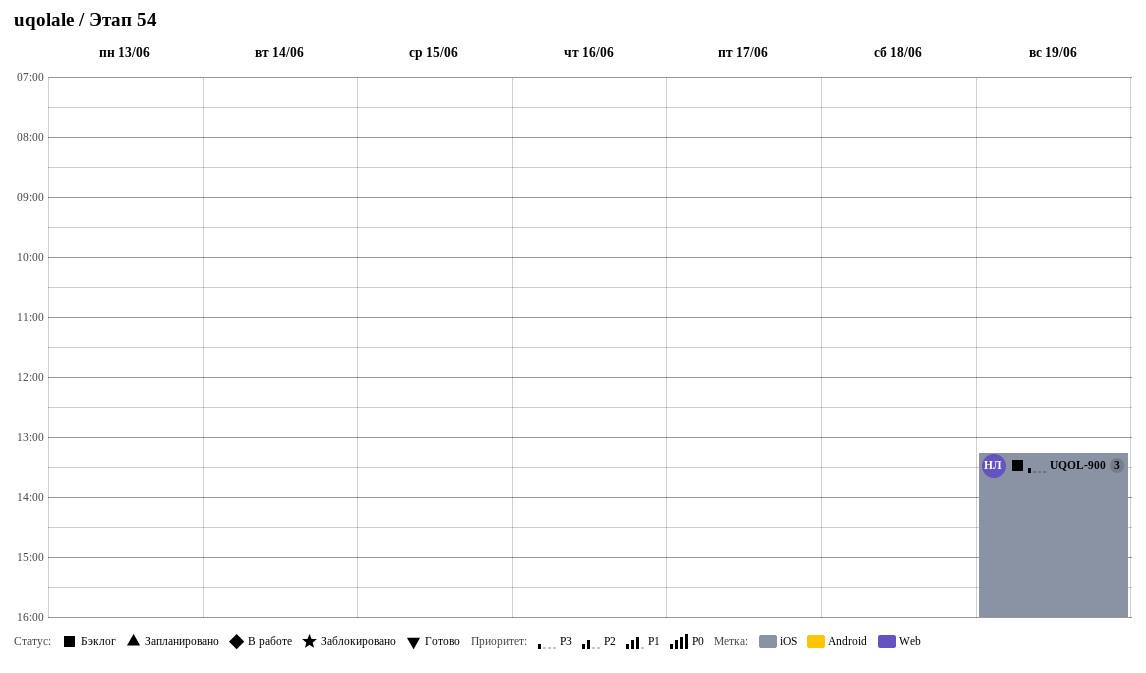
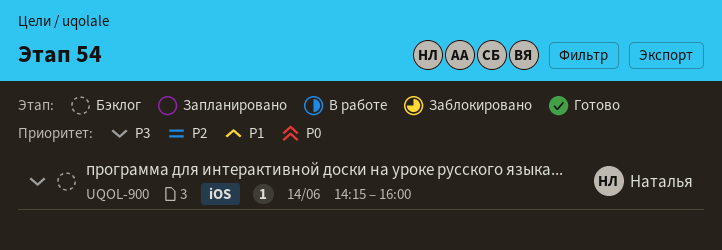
UQOL-900, estimate: 3 -> 1
UQOL-900, day: Jun 19 -> Jun 14
UQOL-900, begins: 13:15 -> 14:15

